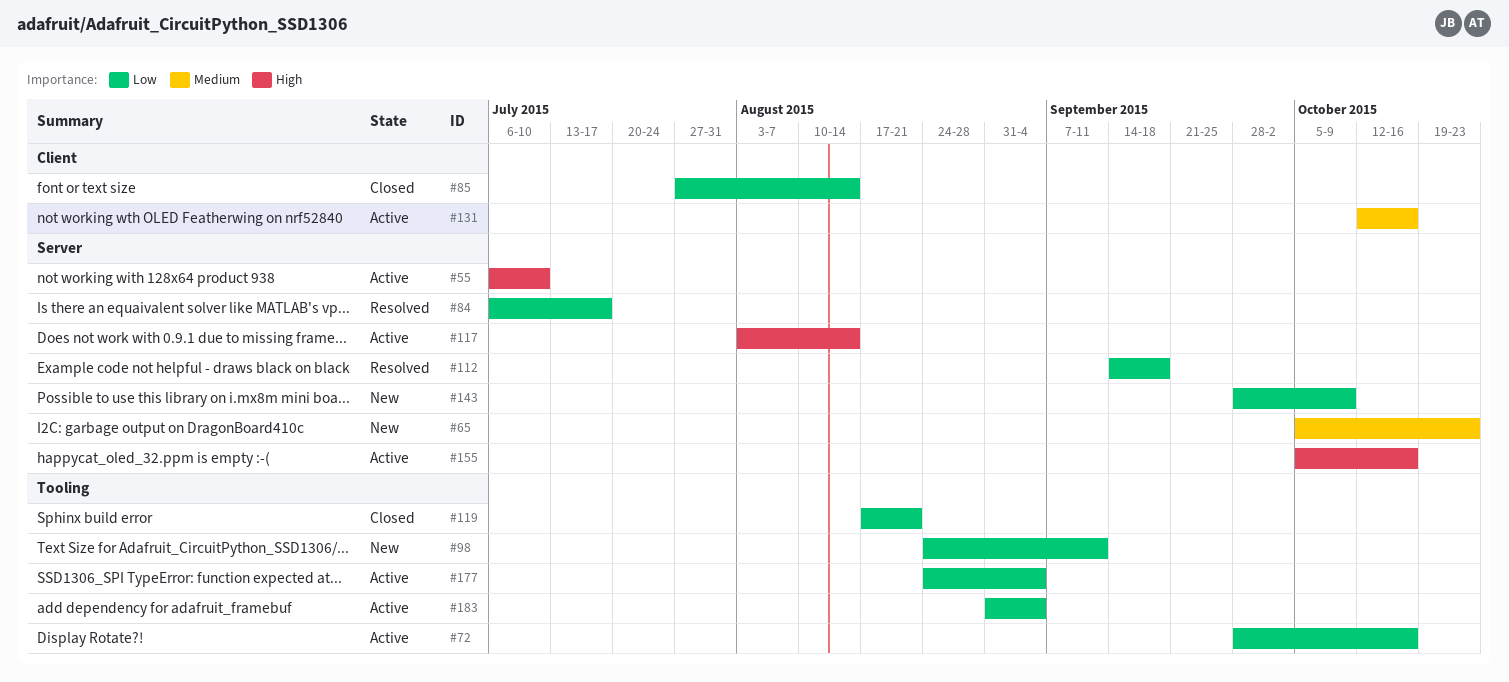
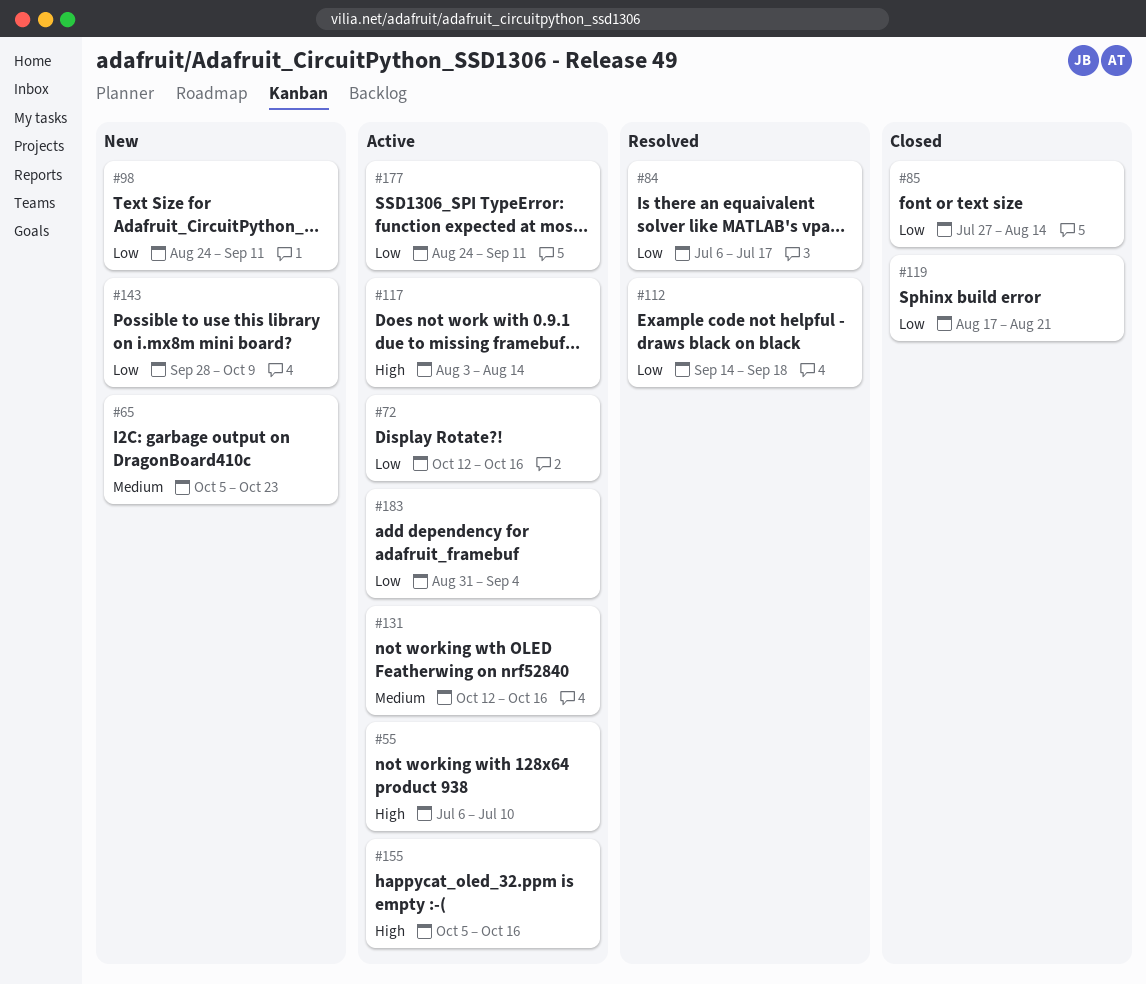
#72, start: Sep 28 -> Oct 12
#177, due: Sep 4 -> Sep 11

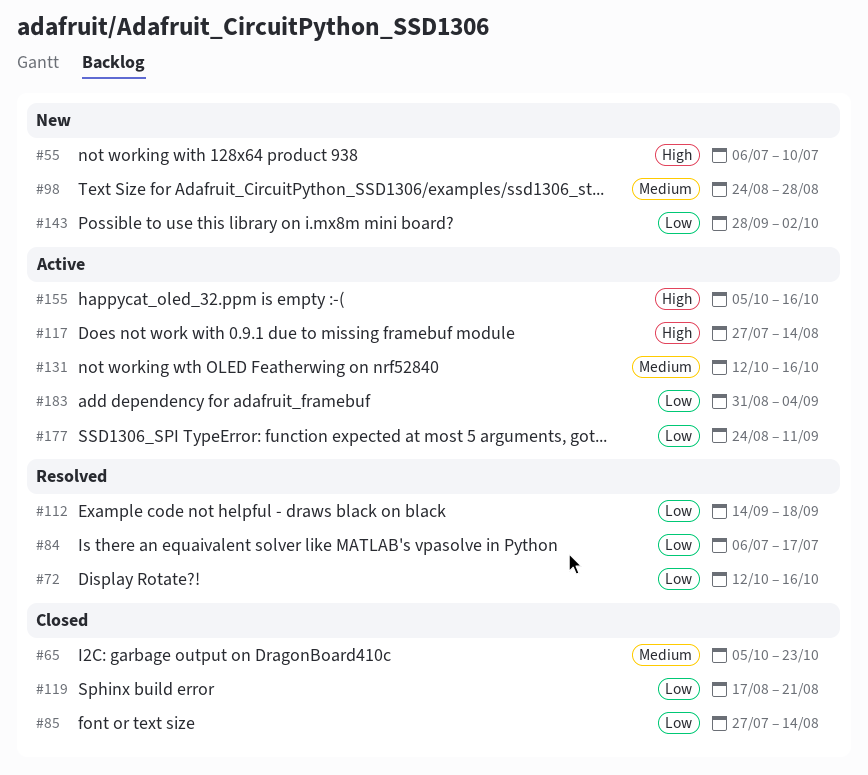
#55, status: Active -> New
#65, status: New -> Closed
#72, status: Active -> Resolved
#98, priority: Low -> Medium
#98, due: Sep 11 -> Aug 28
#117, start: Aug 3 -> Jul 27
#143, due: Oct 9 -> Oct 2

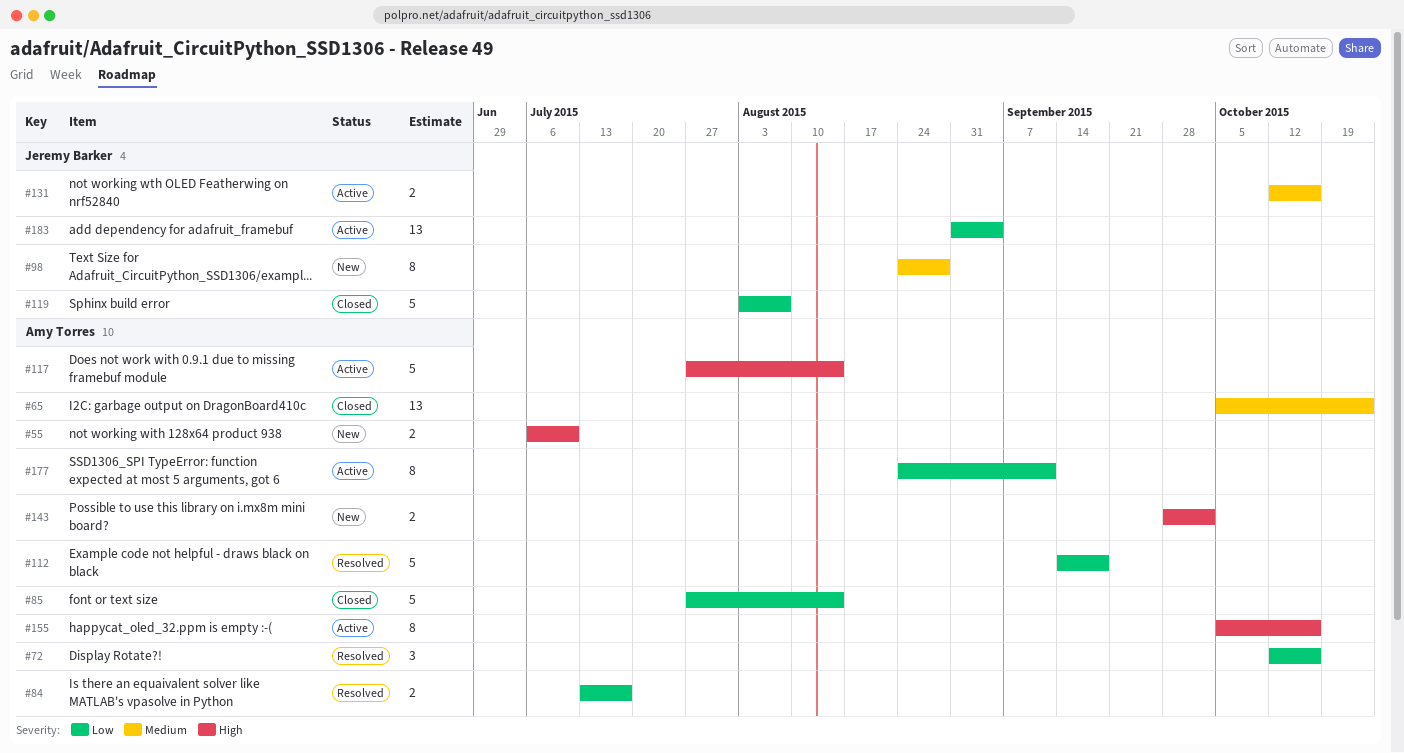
#84, start: Jul 6 -> Jul 13
#119, start: Aug 17 -> Aug 3
#119, due: Aug 21 -> Aug 7
#143, priority: Low -> High

